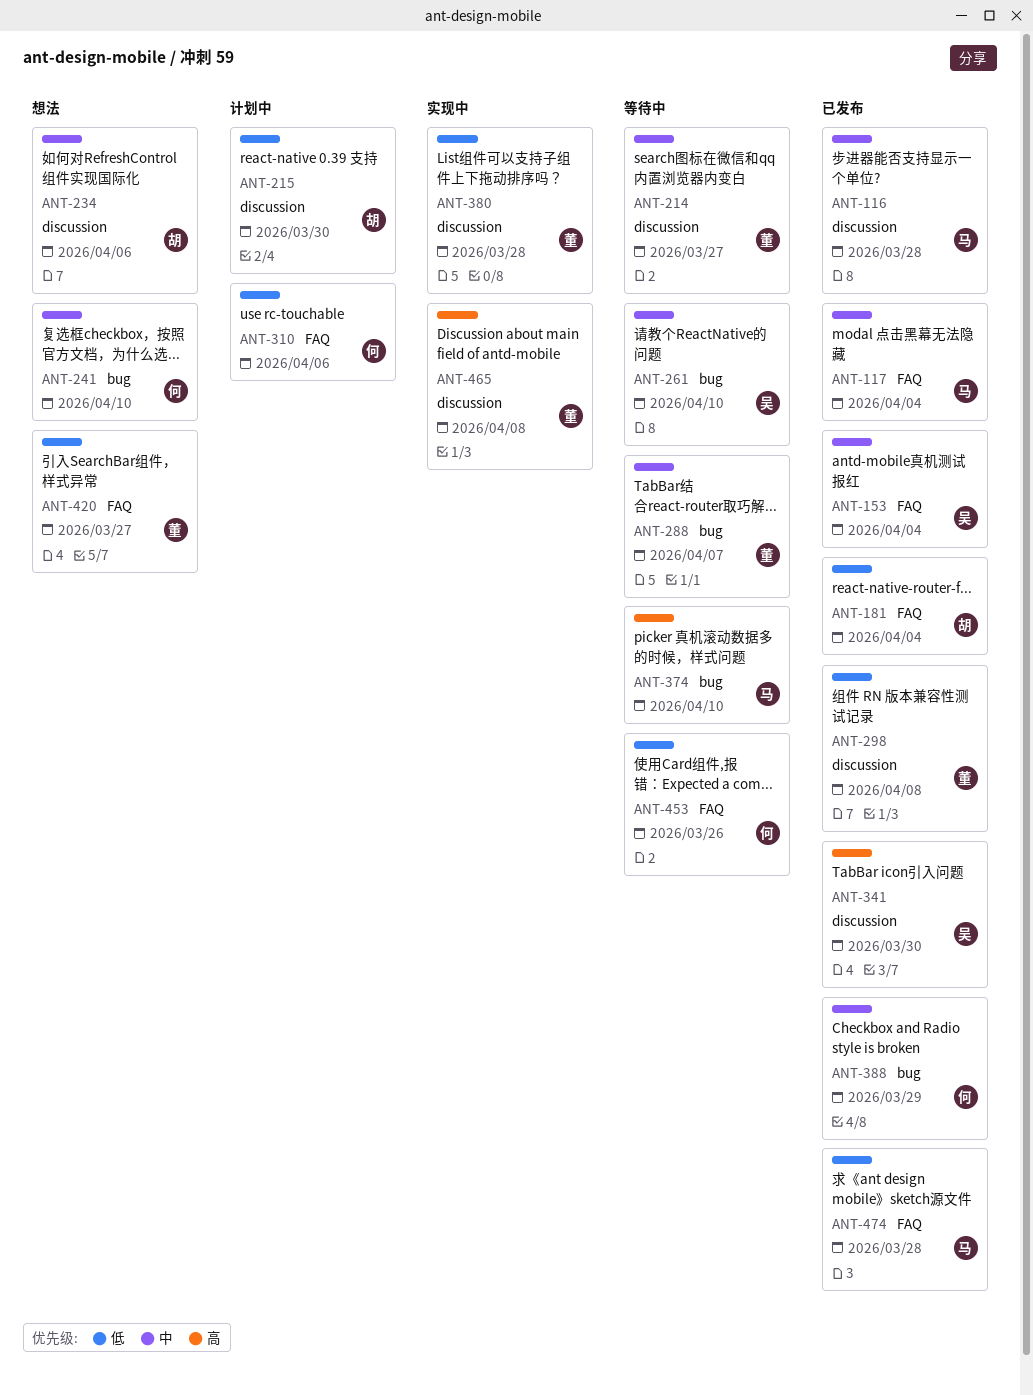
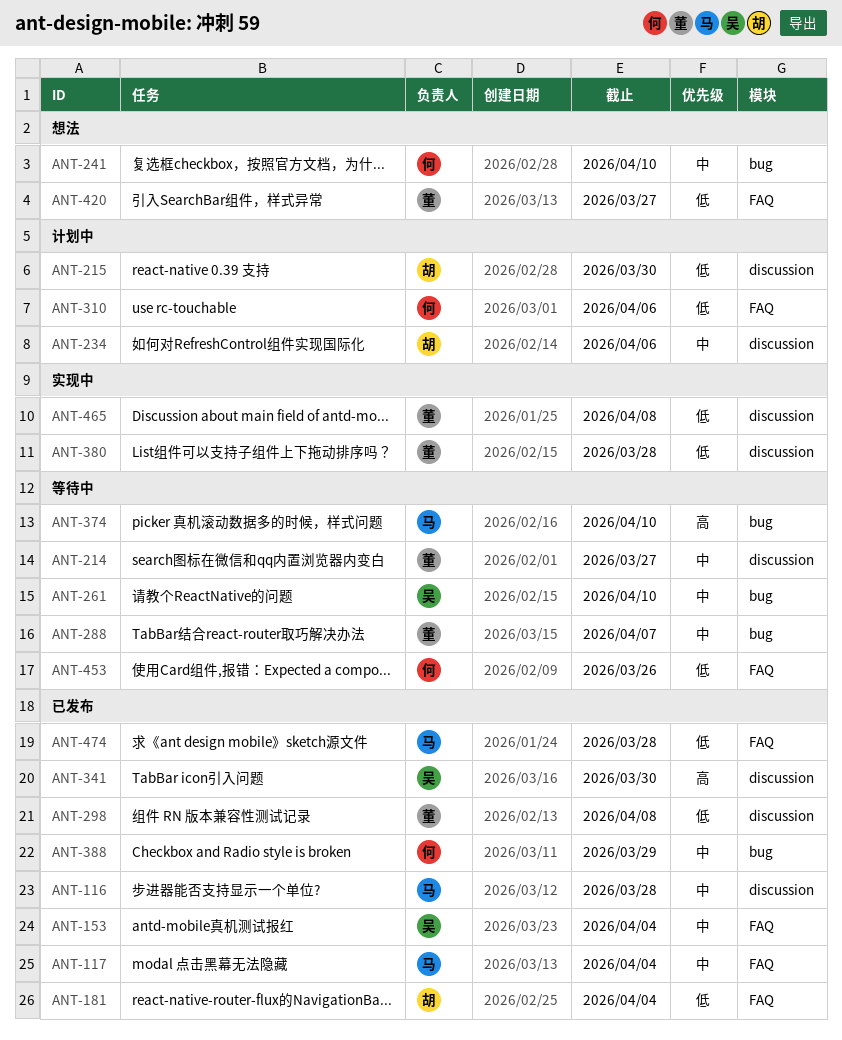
ANT-234, status: 想法 -> 计划中
ANT-465, priority: 高 -> 低

